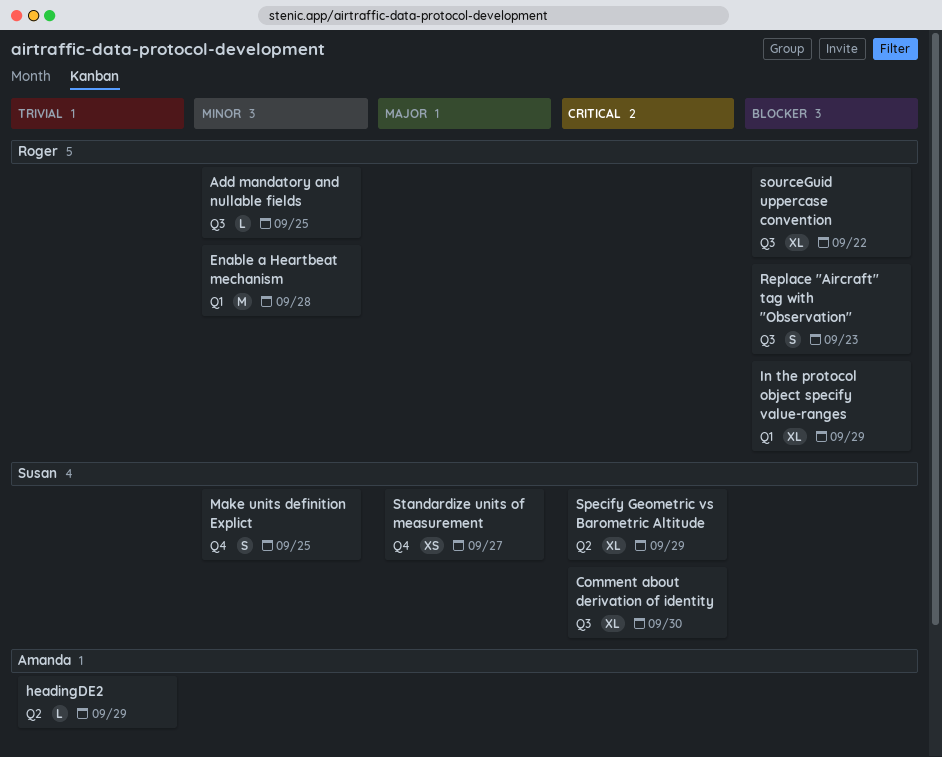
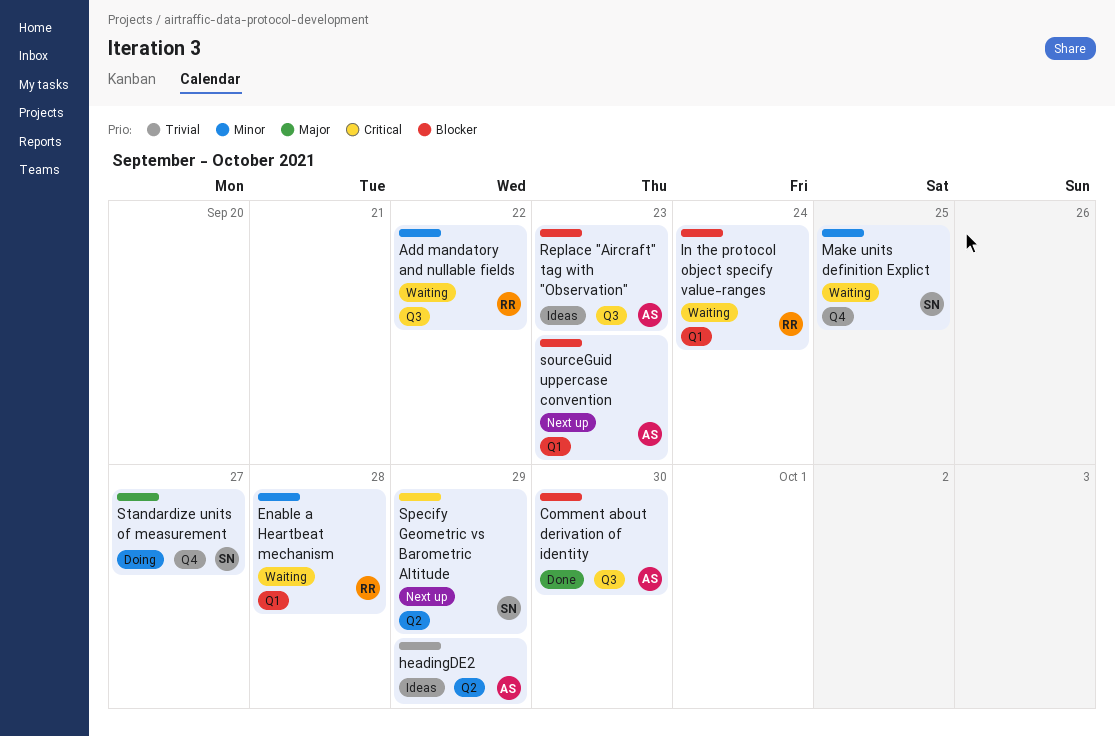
Add mandatory and nullable fields, due: Sep 25 -> Sep 22
Comment about derivation of identity, owner: Susan -> Amanda
Comment about derivation of identity, priority: Critical -> Blocker
In the protocol object specify value-ranges, due: Sep 29 -> Sep 24
Replace "Aircraft" tag with "Observation", owner: Roger -> Amanda
sourceGuid uppercase convention, owner: Roger -> Amanda
sourceGuid uppercase convention, label: Q3 -> Q1
sourceGuid uppercase convention, due: Sep 22 -> Sep 23

